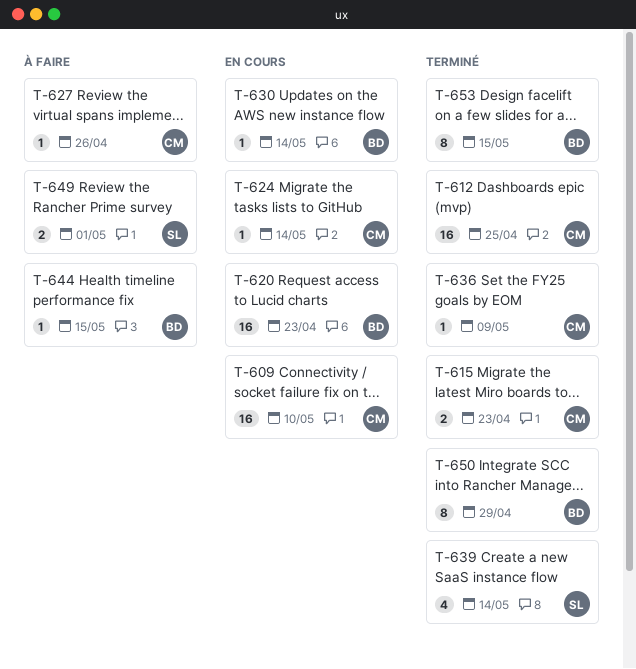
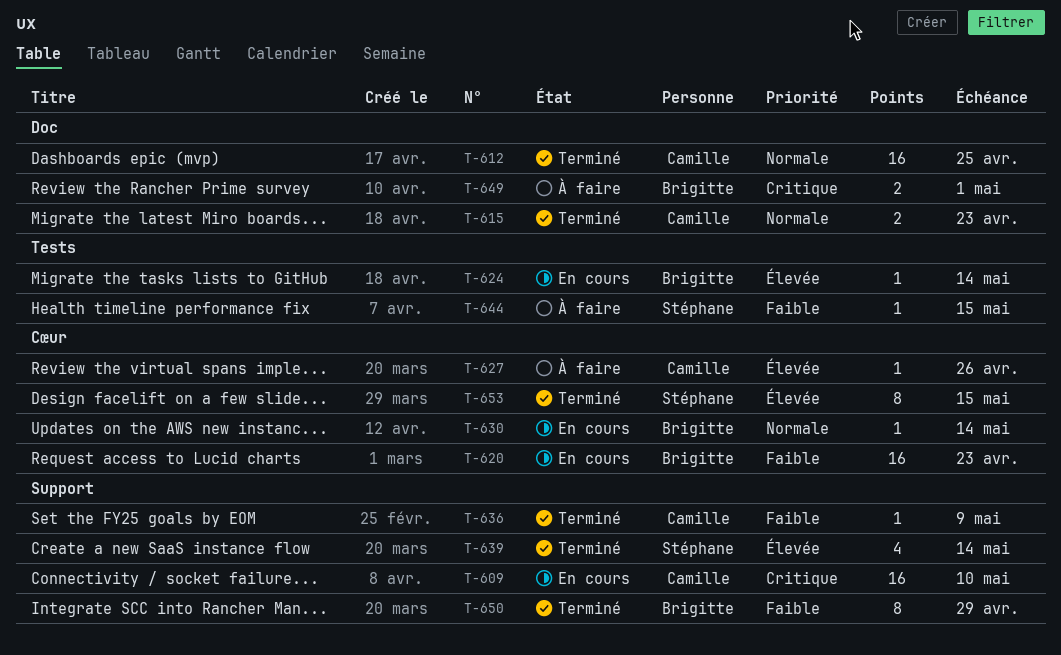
T-624, owner: Camille -> Brigitte
T-644, owner: Brigitte -> Stéphane
T-649, owner: Stéphane -> Brigitte
T-653, owner: Brigitte -> Stéphane

